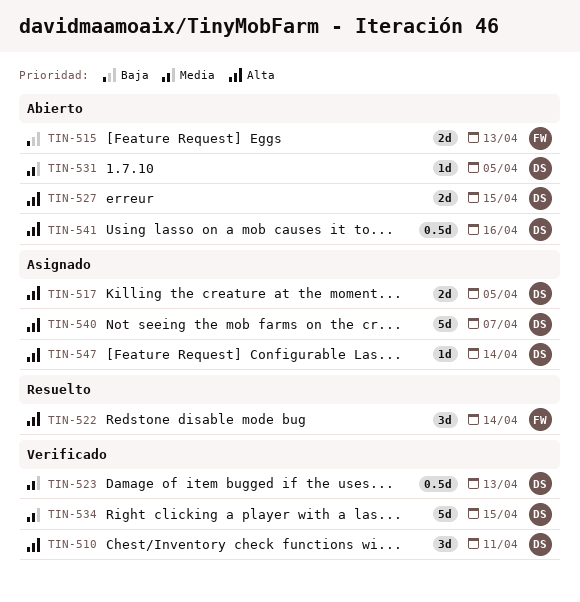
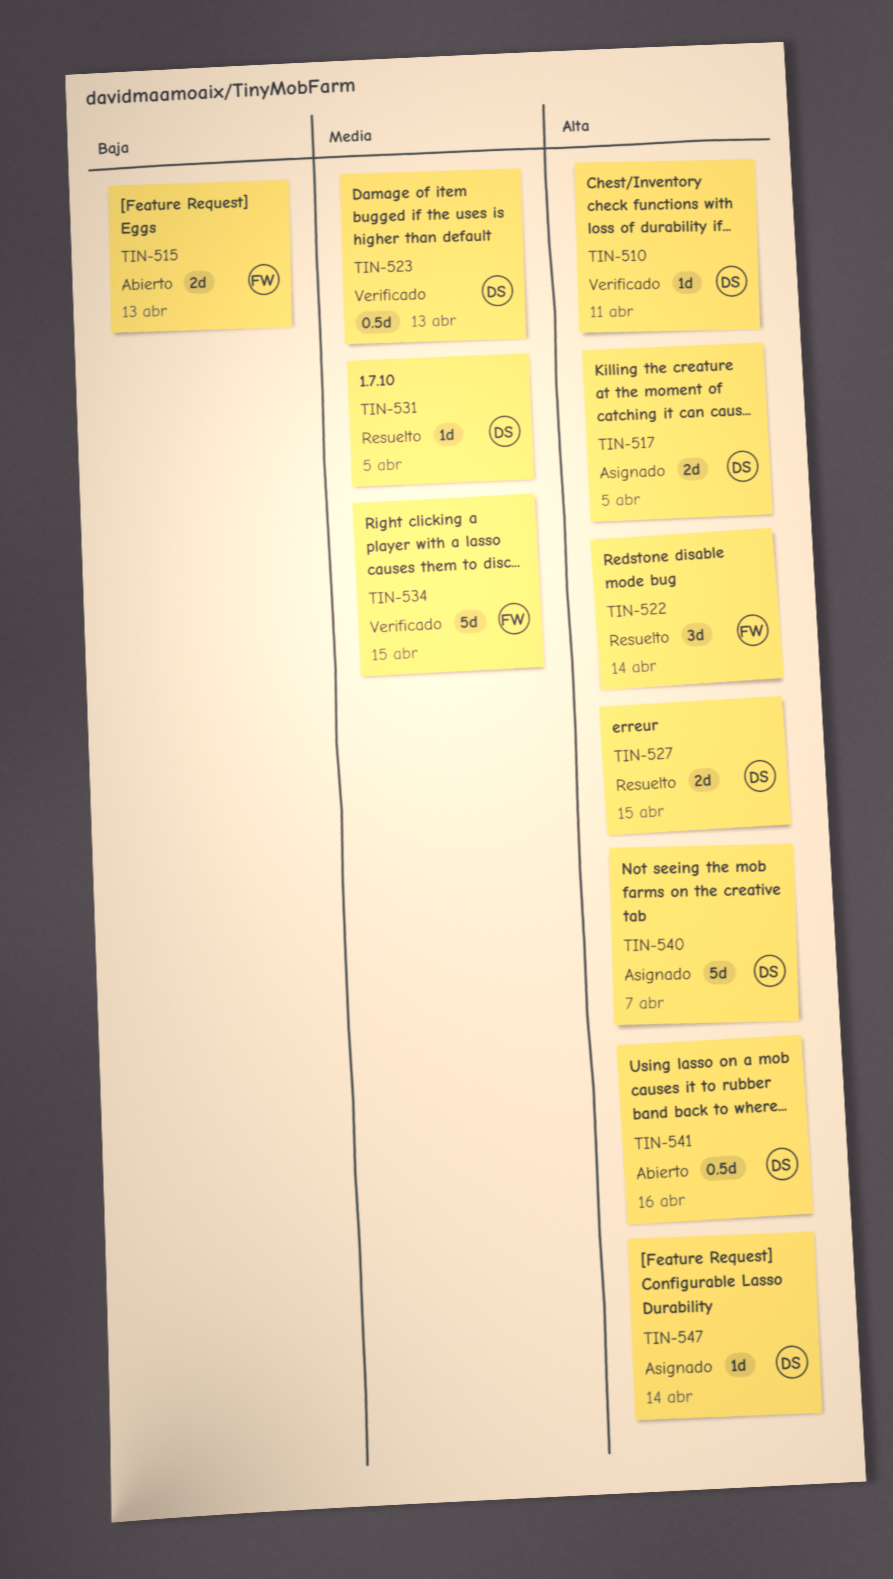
TIN-510, estimate: 3d -> 1d
TIN-527, status: Abierto -> Resuelto
TIN-531, status: Abierto -> Resuelto
TIN-534, owner: DS -> FW

